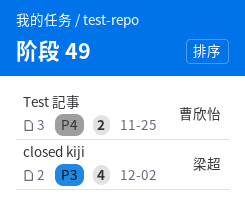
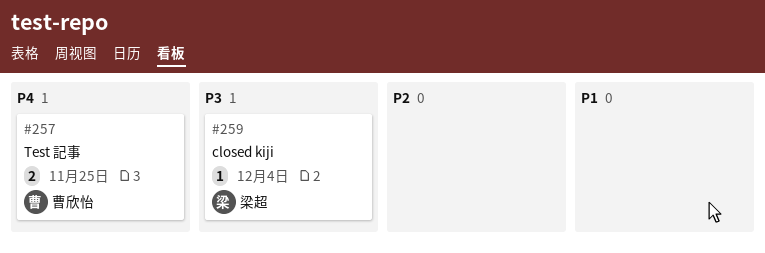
closed kiji, estimate: 4 -> 1
closed kiji, due: Dec 2 -> Dec 4

